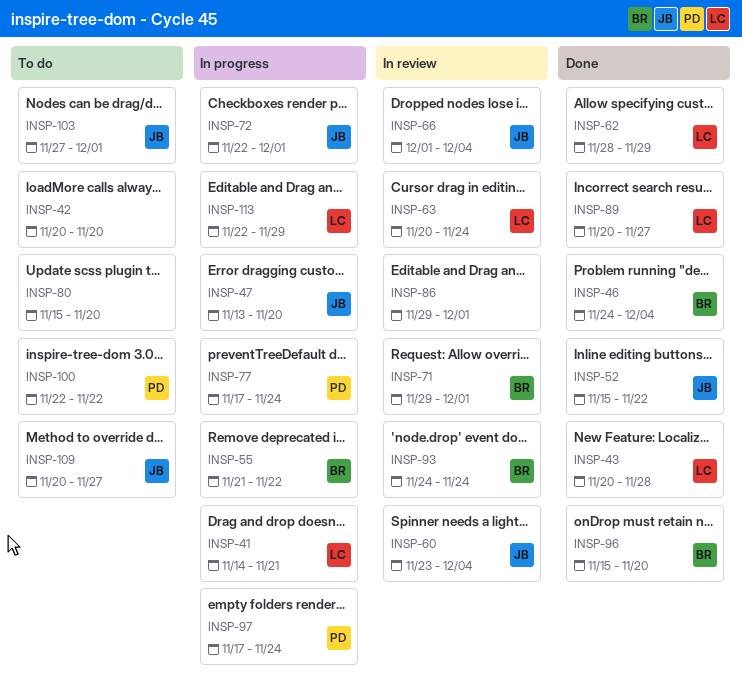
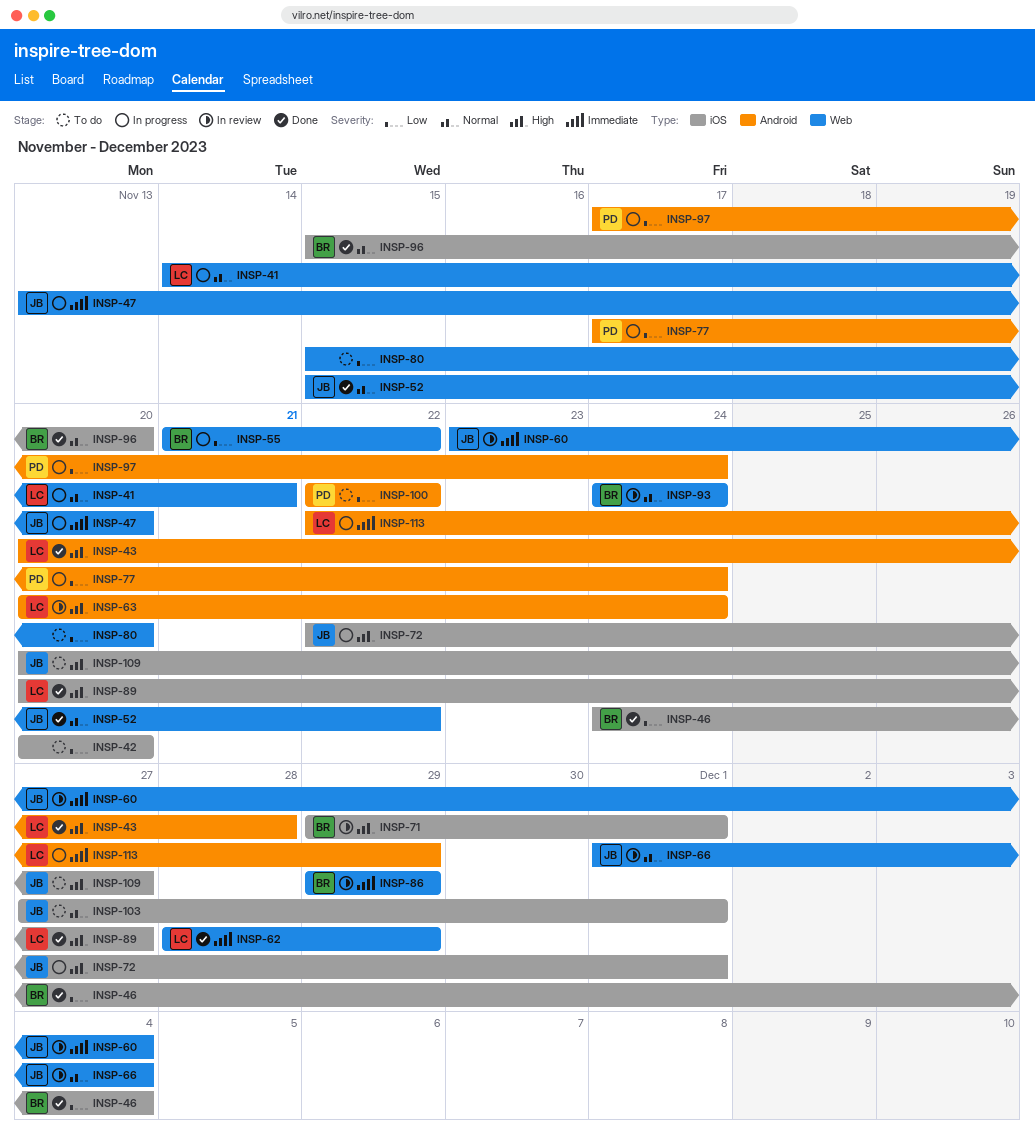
INSP-86, owner: none -> BR
INSP-86, due: Dec 1 -> Nov 29

